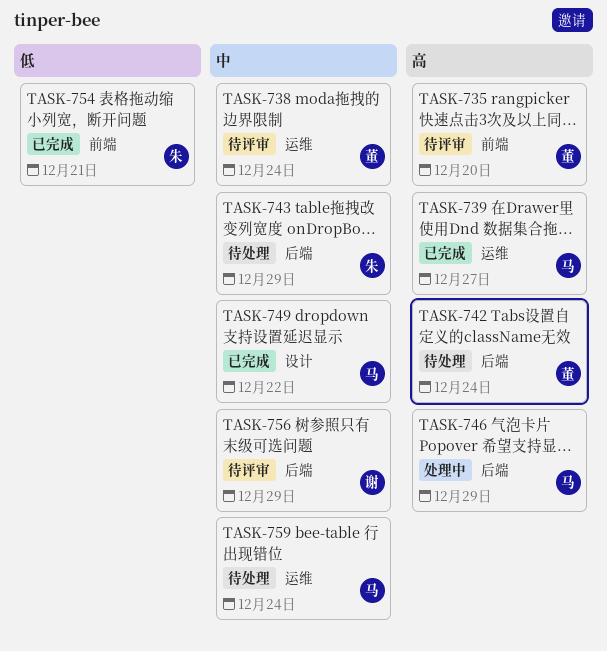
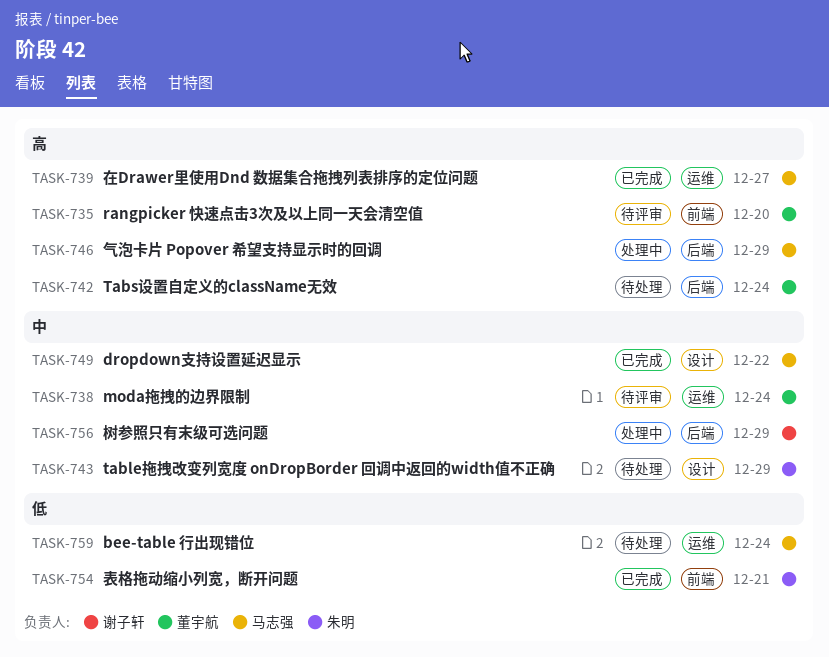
TASK-743, label: 后端 -> 设计
TASK-756, status: 待评审 -> 处理中
TASK-759, priority: 中 -> 低

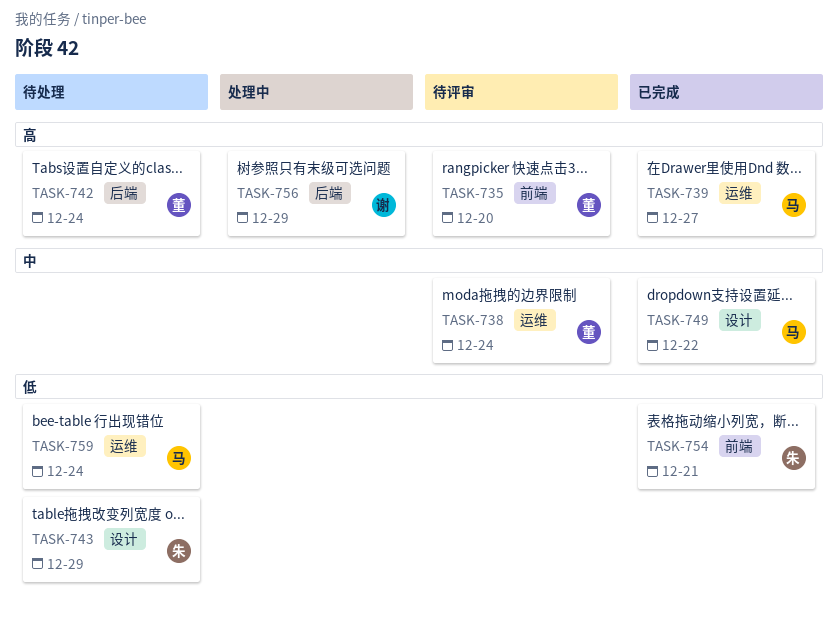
TASK-743, priority: 中 -> 低
TASK-746: present -> none
TASK-756, priority: 中 -> 高

